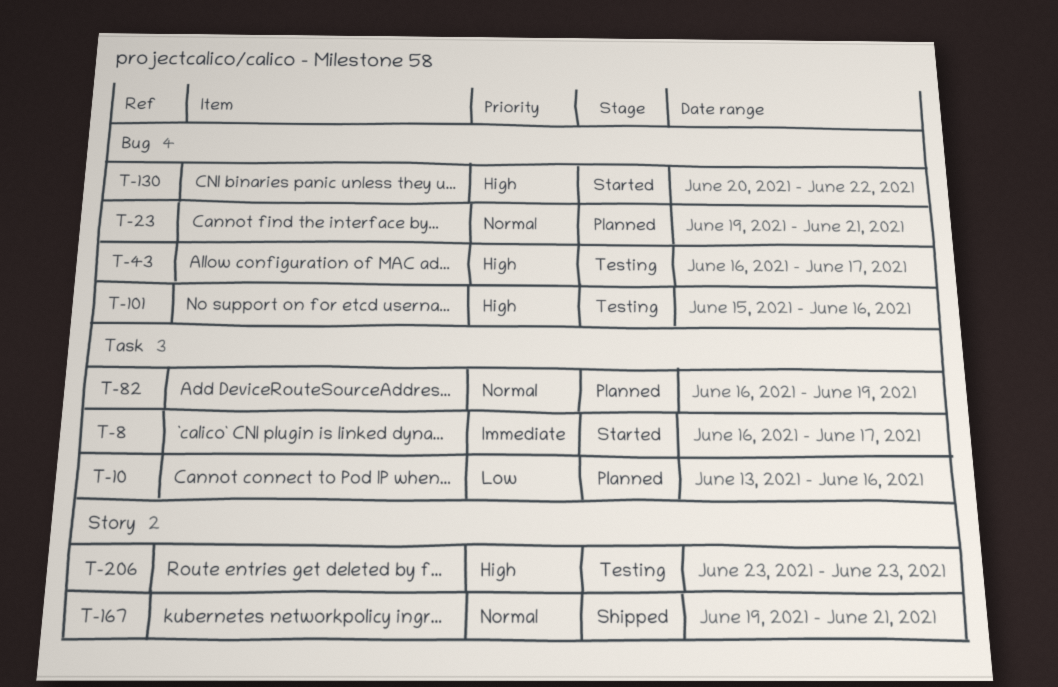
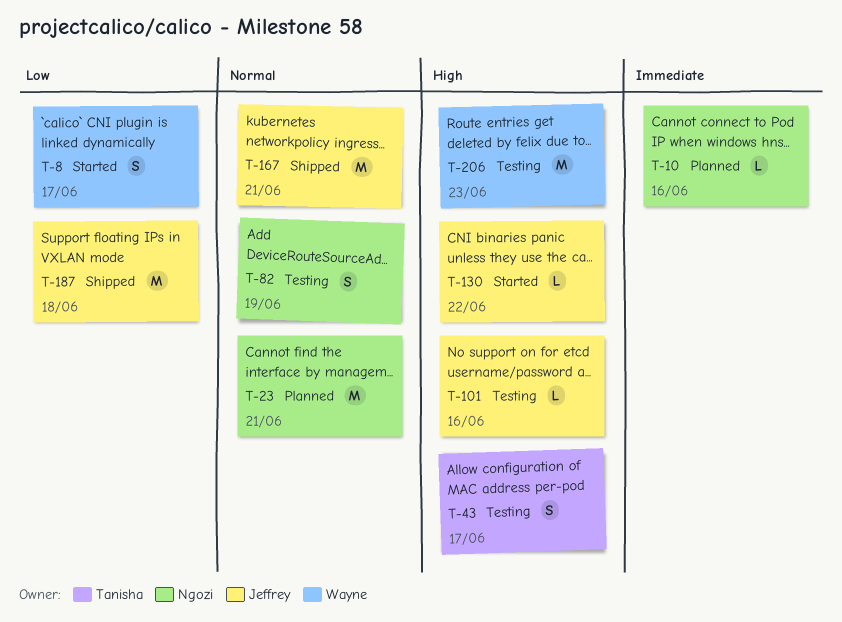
T-8, priority: Immediate -> Low
T-10, priority: Low -> Immediate
T-82, status: Planned -> Testing
T-187: none -> present

